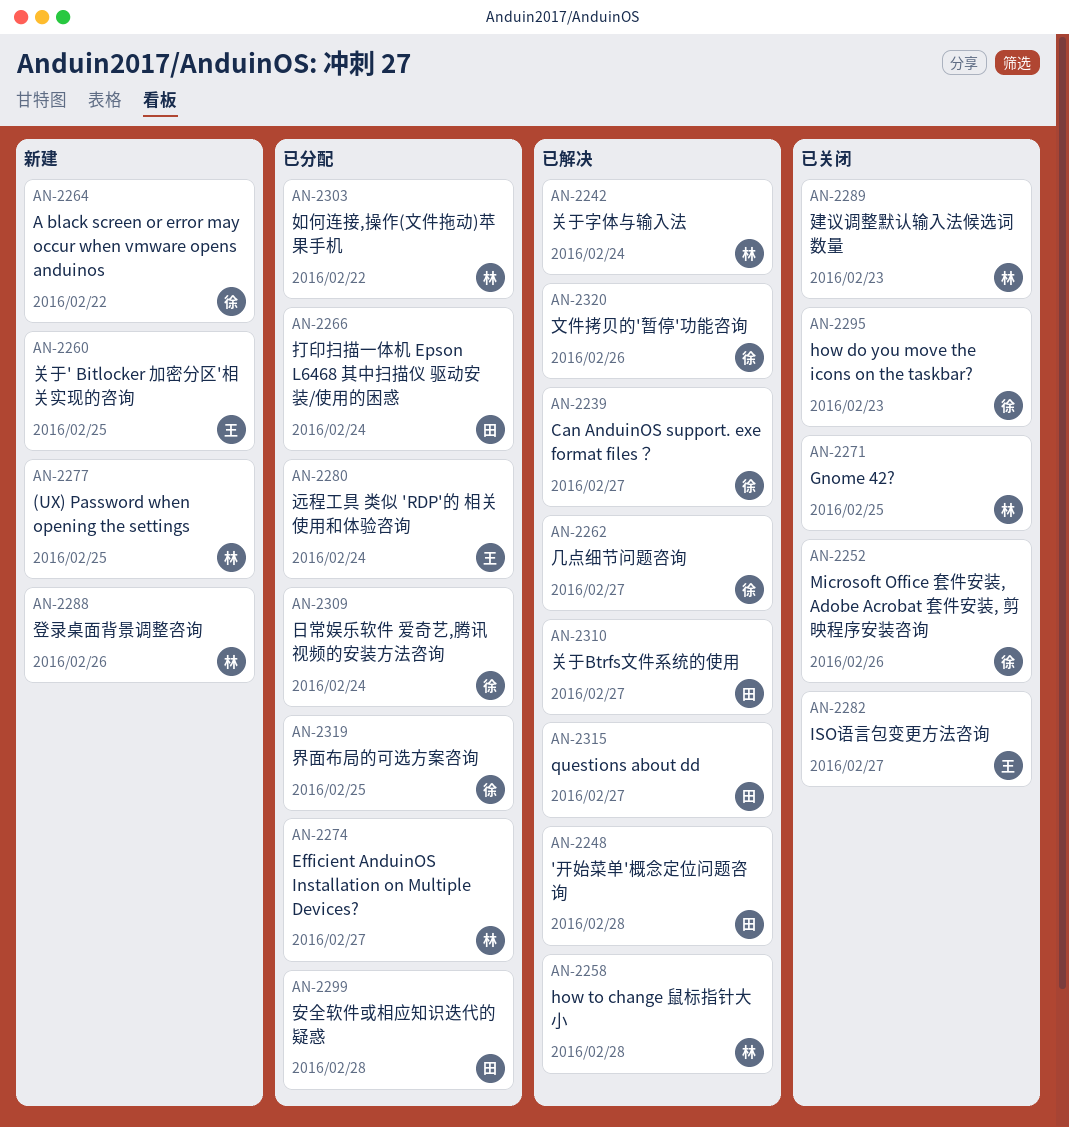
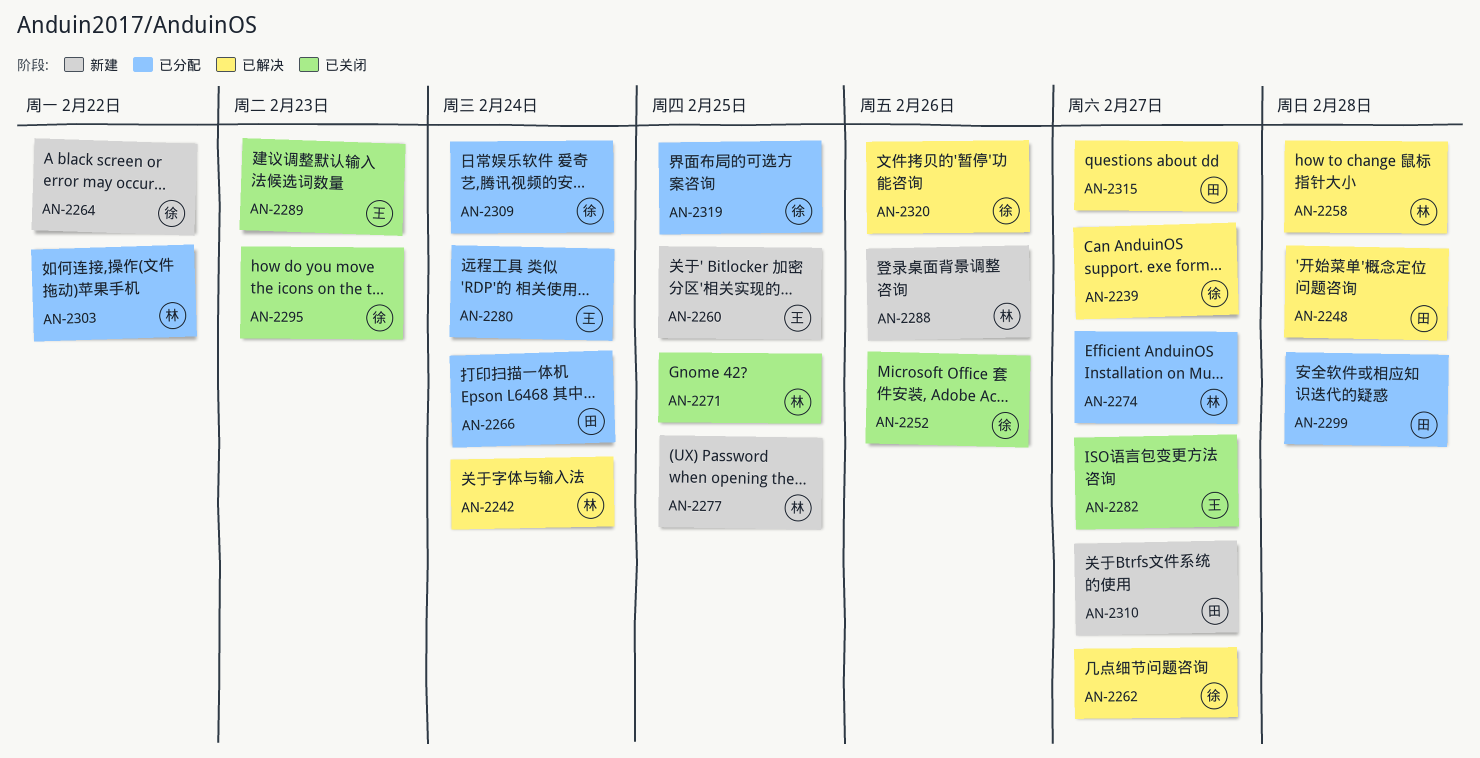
AN-2289, owner: 林 -> 王
AN-2310, status: 已解决 -> 新建

